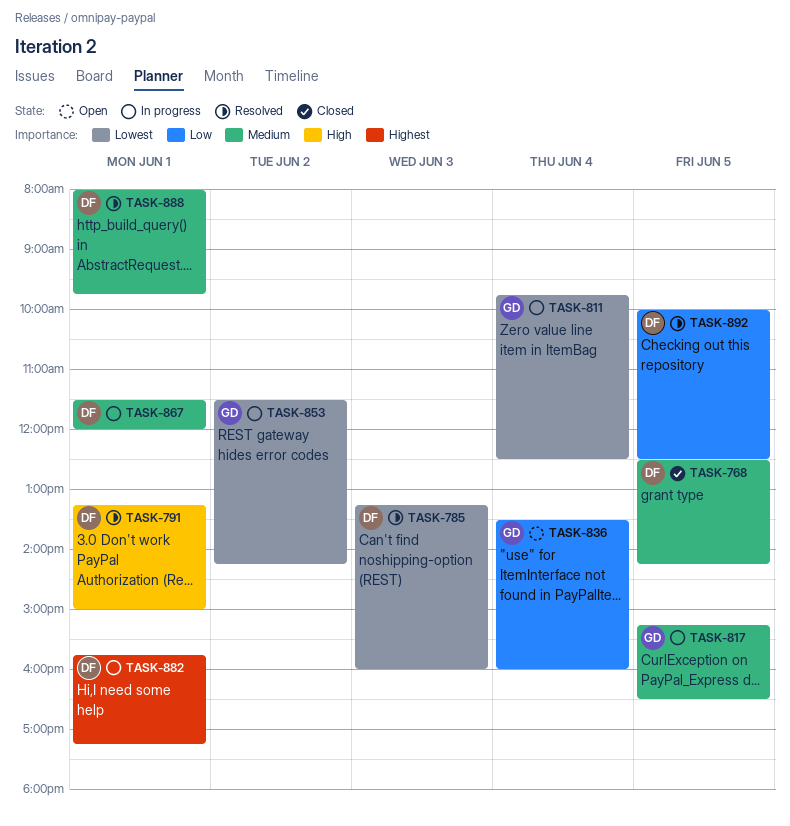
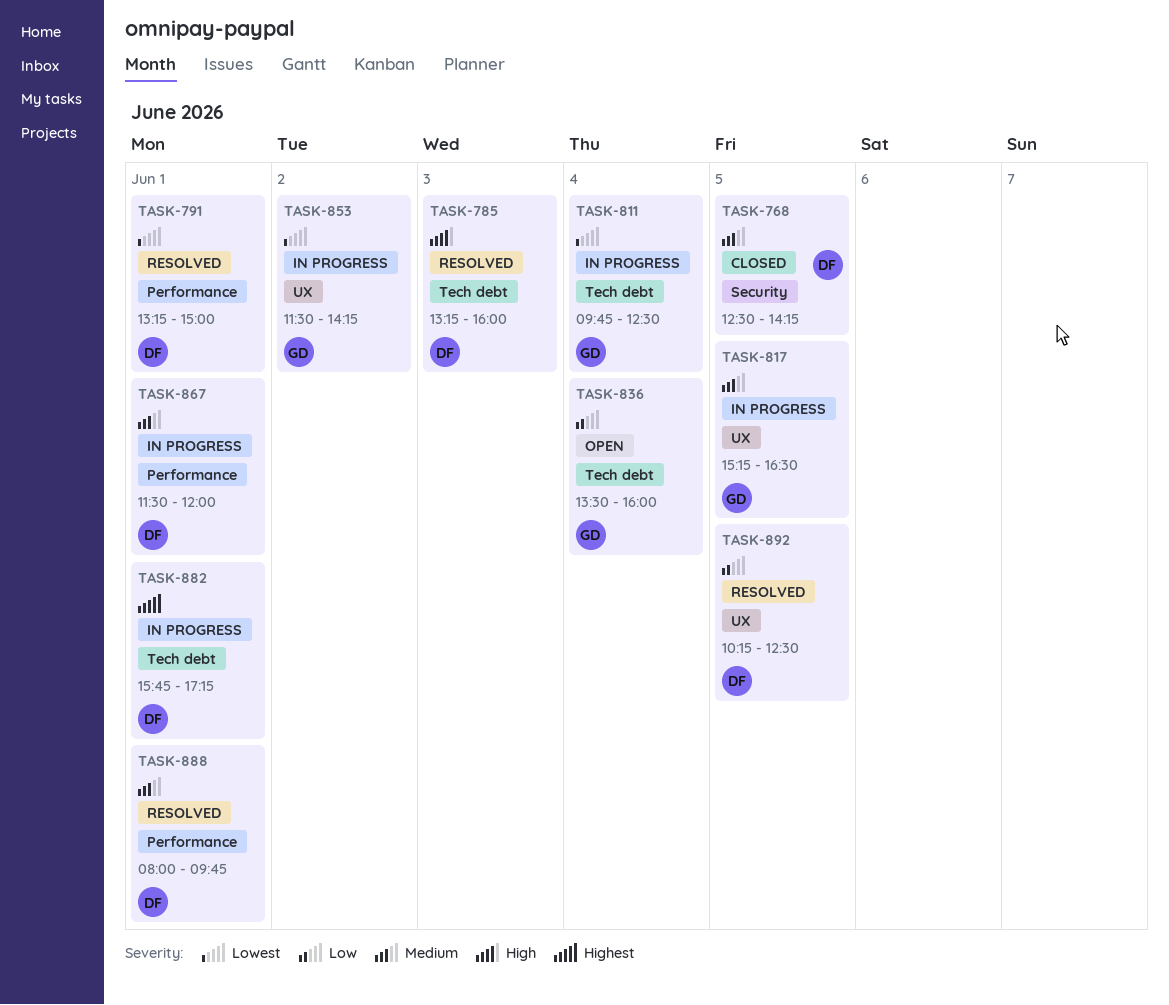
TASK-785, priority: Lowest -> High
TASK-791, priority: High -> Lowest
TASK-892, begins: 10:00 -> 10:15

